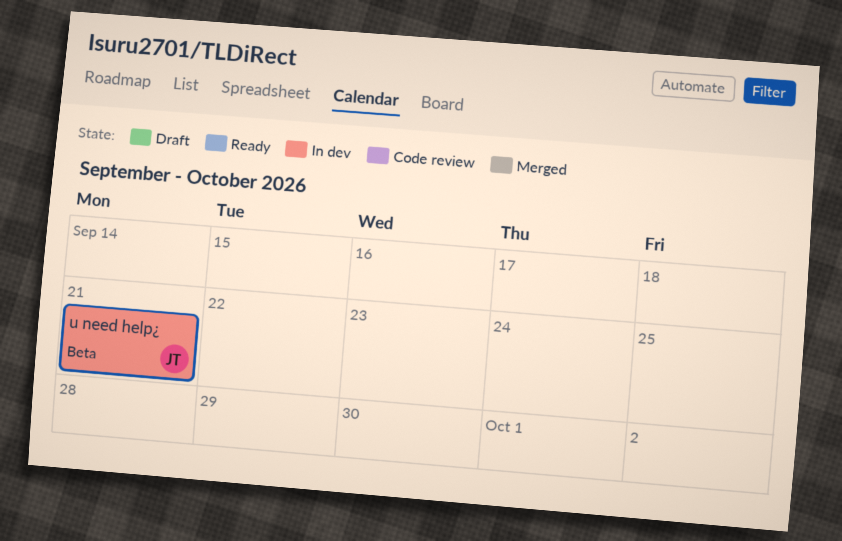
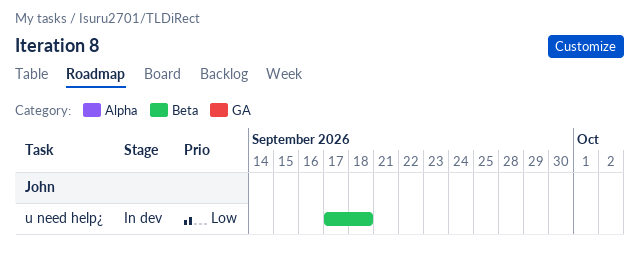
u need help¿, due: Sep 21 -> Sep 18

